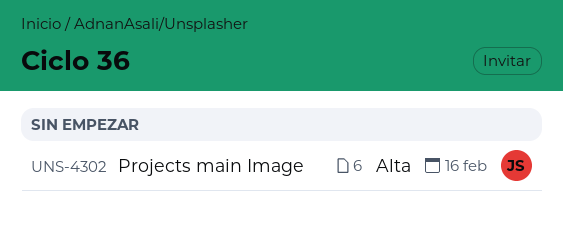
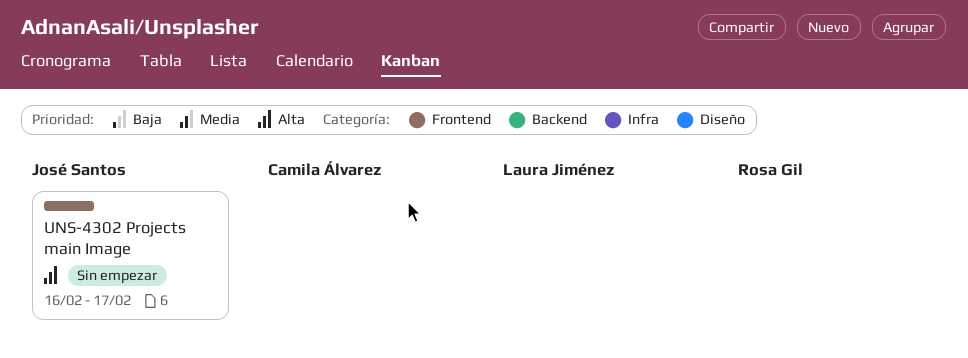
UNS-4302, due: Feb 16 -> Feb 17

